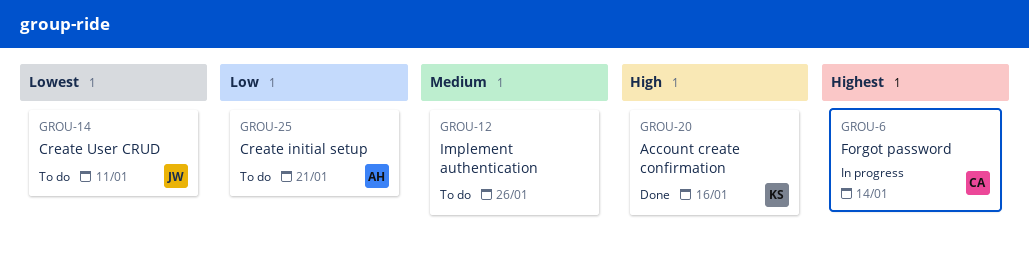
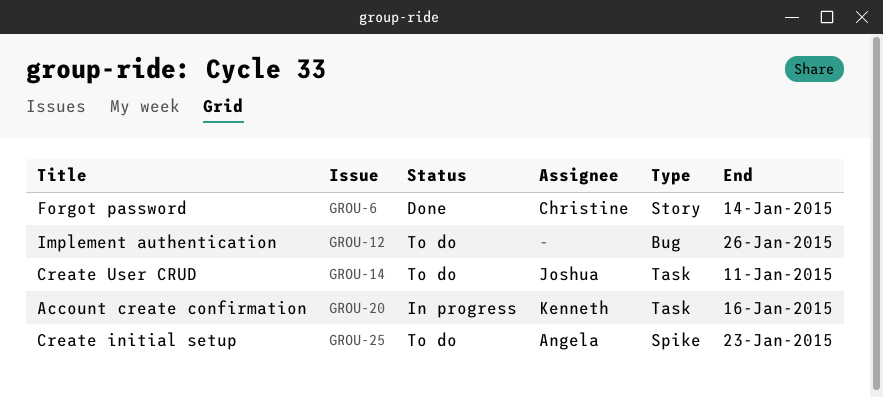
GROU-6, status: In progress -> Done
GROU-20, status: Done -> In progress
GROU-25, due: Jan 21 -> Jan 23

